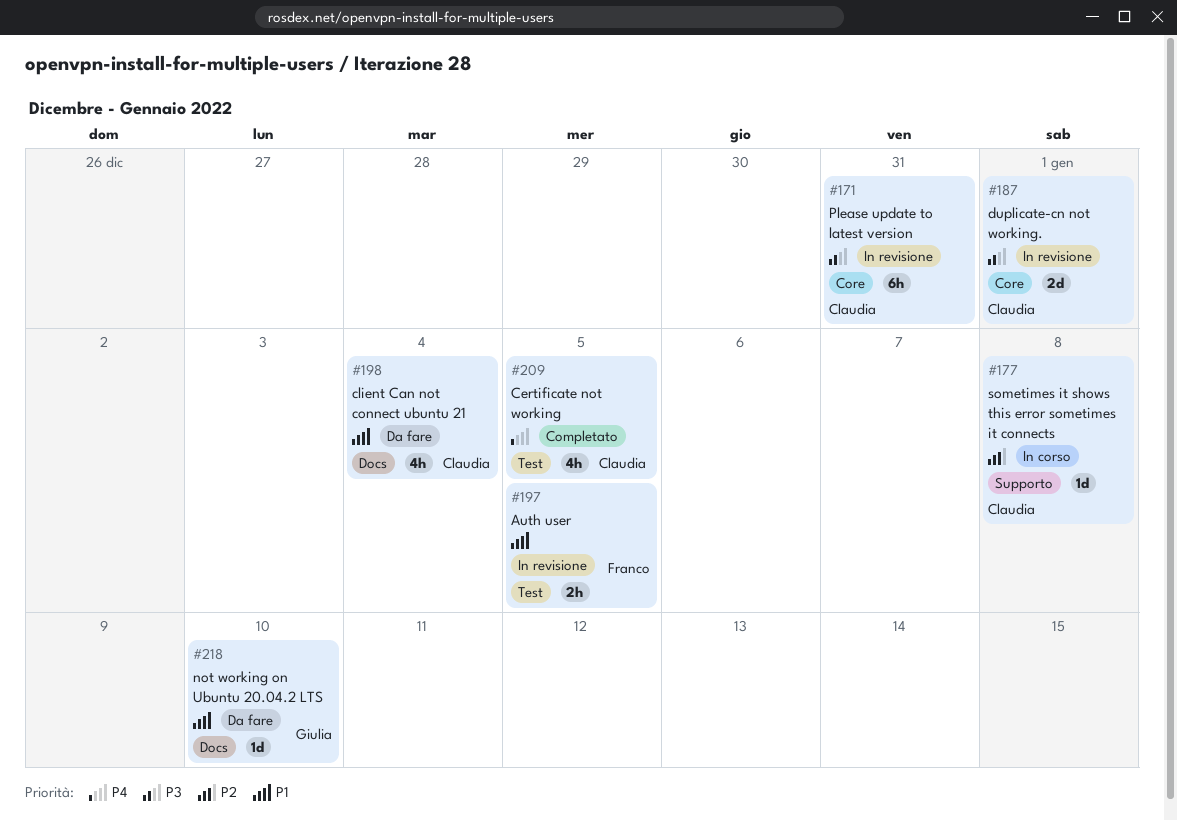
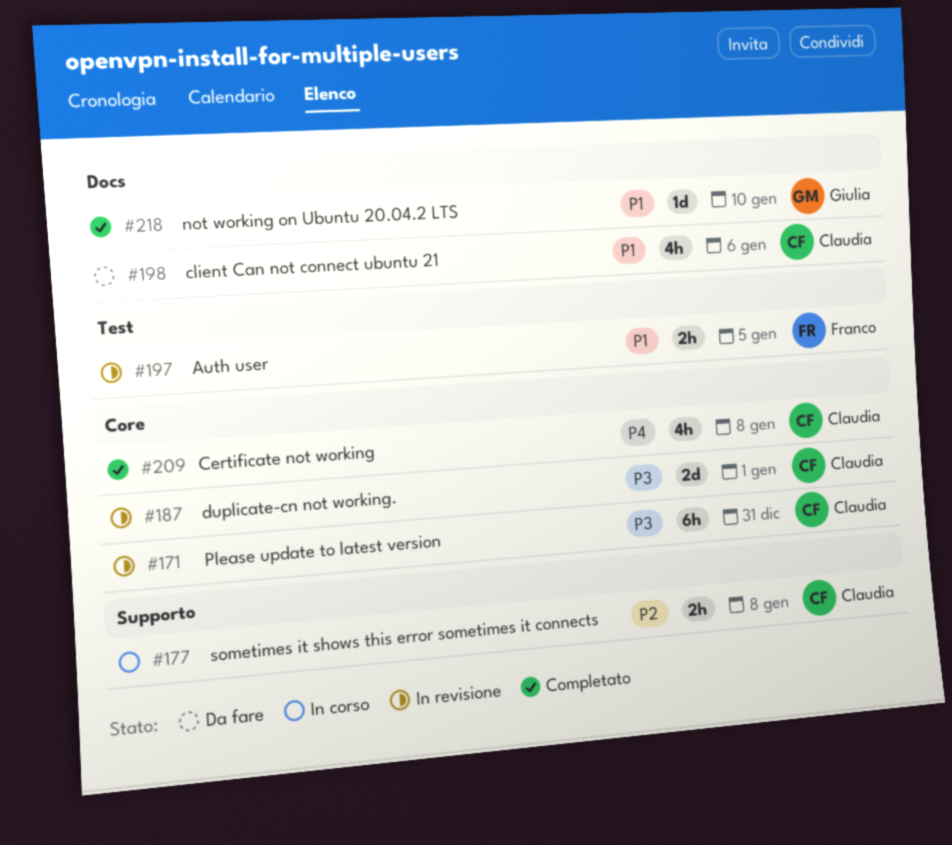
#177, estimate: 1d -> 2h
#198, due: Jan 4 -> Jan 6
#209, label: Test -> Core
#209, due: Jan 5 -> Jan 8
#218, status: Da fare -> Completato

